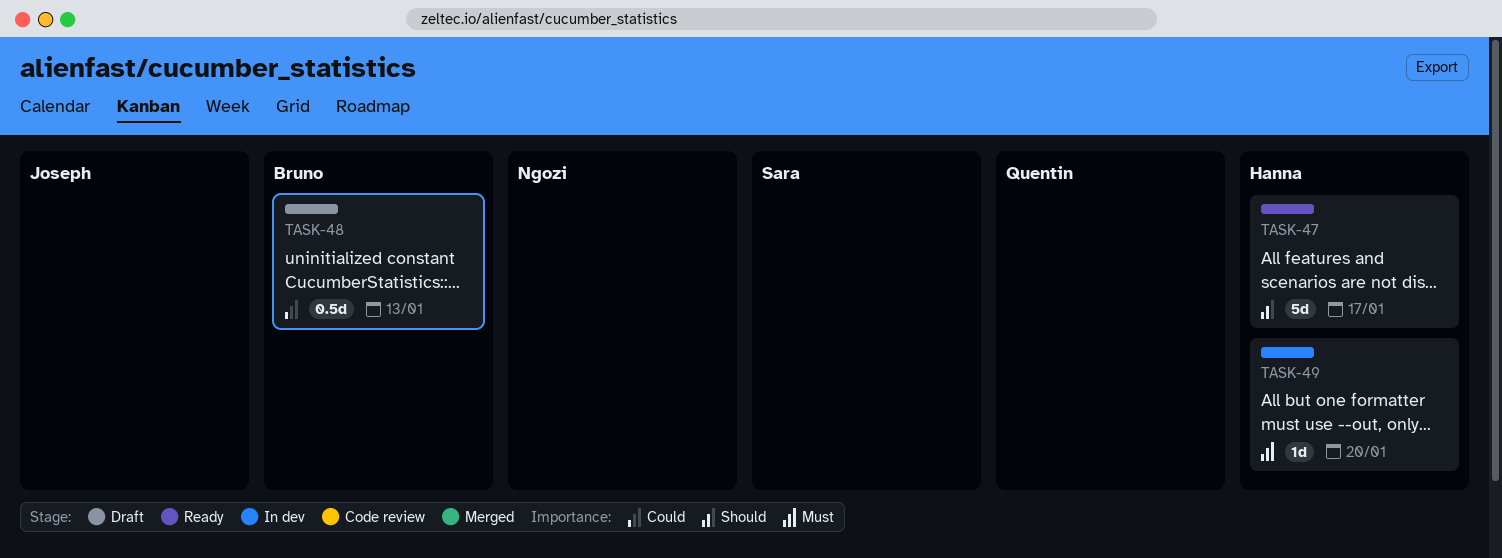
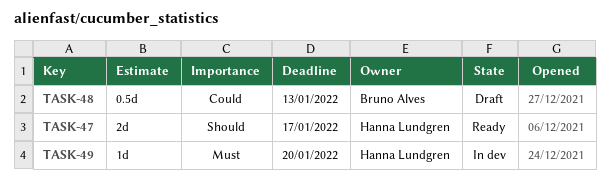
TASK-47, estimate: 5d -> 2d

